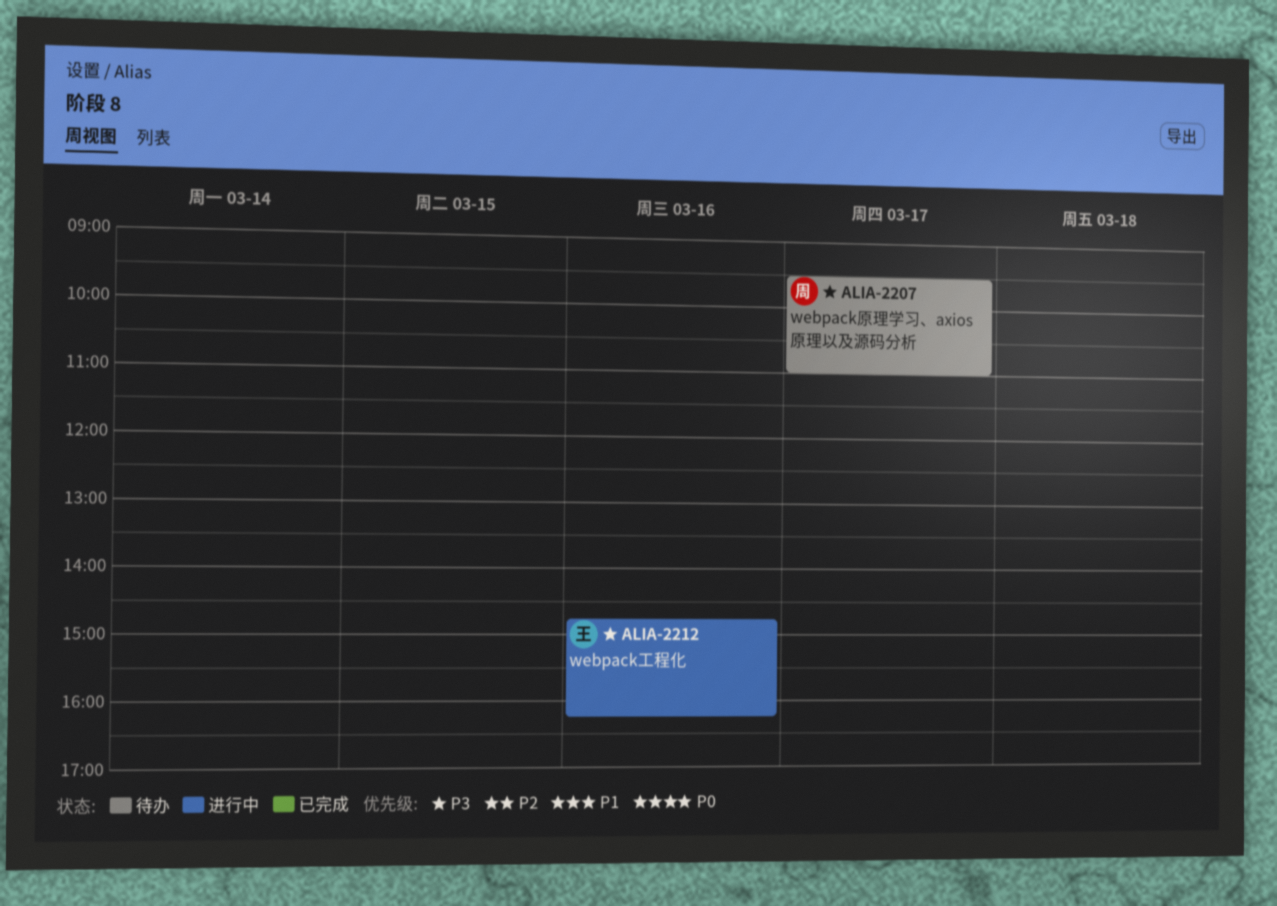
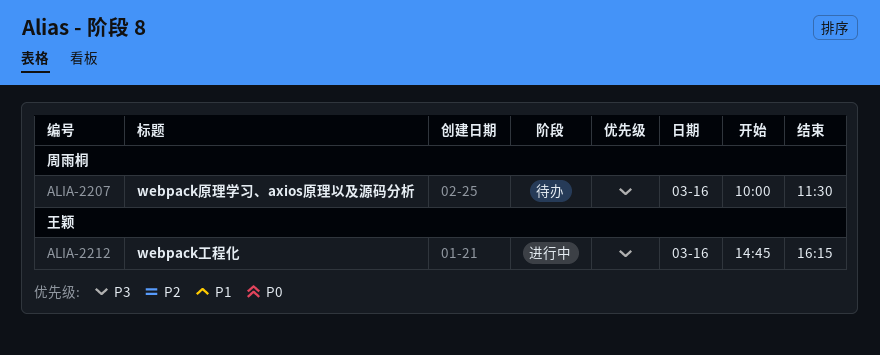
ALIA-2207, day: Mar 17 -> Mar 16
ALIA-2207, begins: 09:30 -> 10:00
ALIA-2207, ends: 11:00 -> 11:30

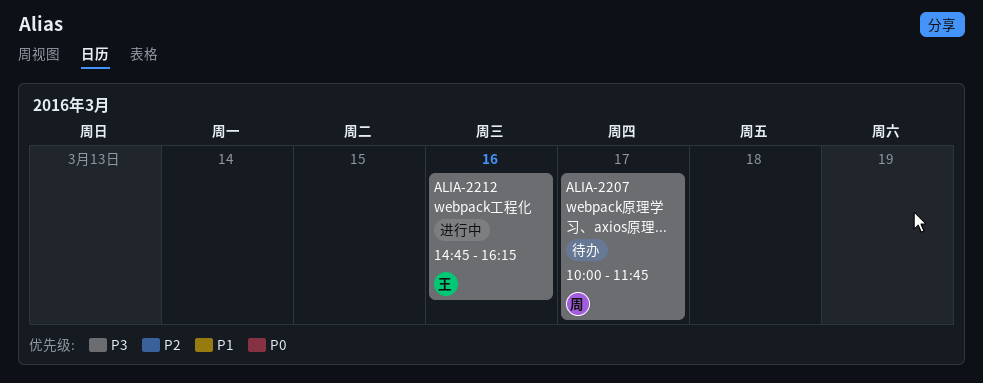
ALIA-2207, day: Mar 16 -> Mar 17
ALIA-2207, ends: 11:30 -> 11:45

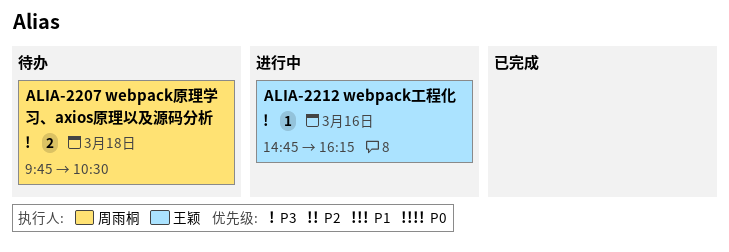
ALIA-2207, day: Mar 17 -> Mar 18
ALIA-2207, begins: 10:00 -> 09:45
ALIA-2207, ends: 11:45 -> 10:30

